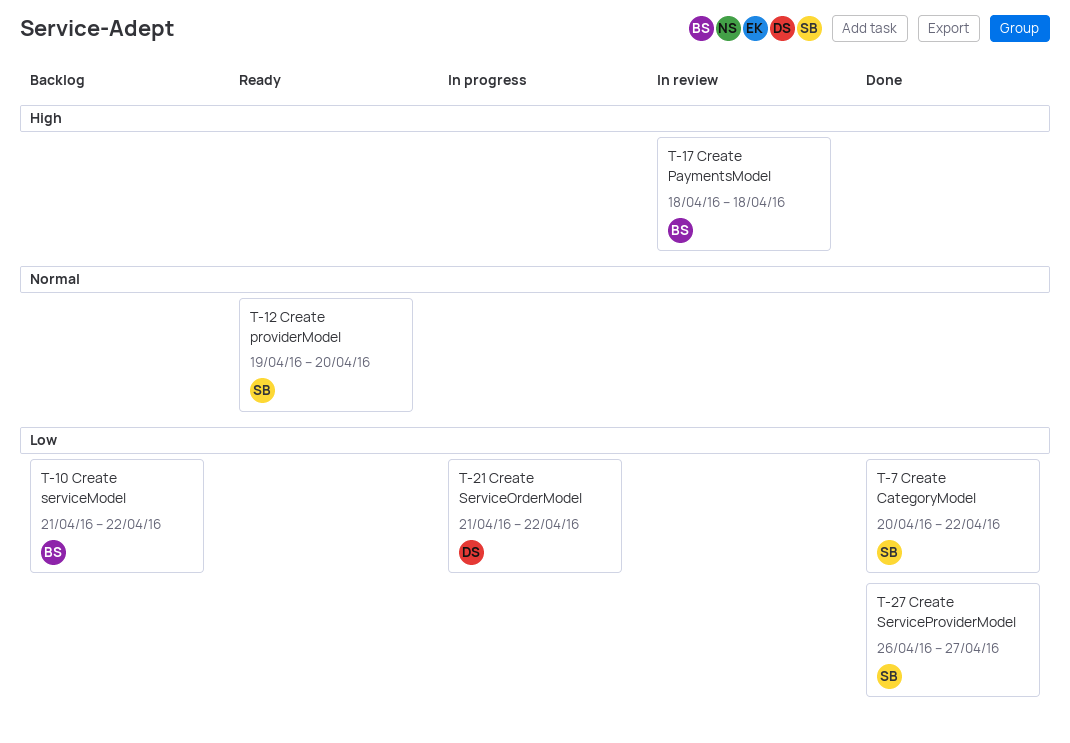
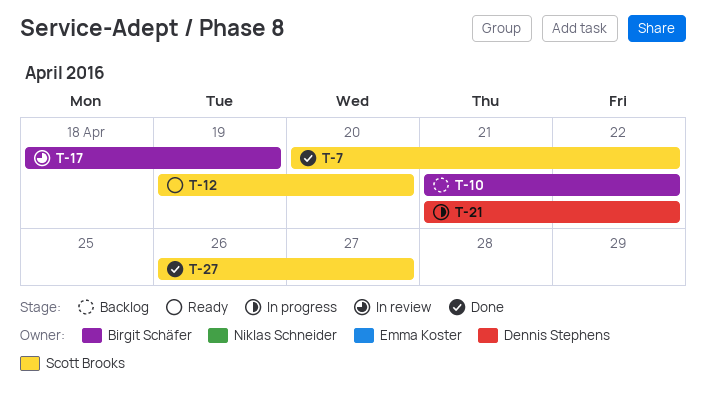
T-17, due: Apr 18 -> Apr 19

